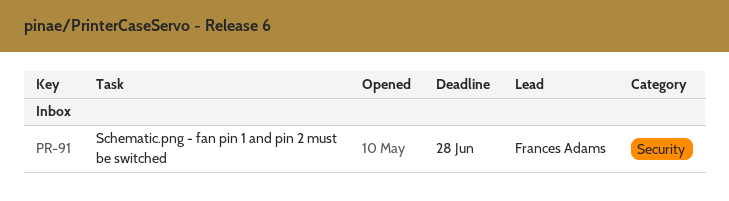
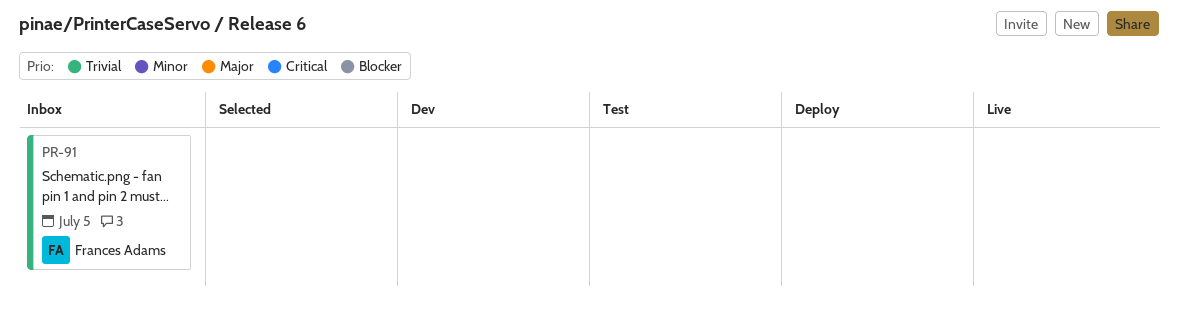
PR-91, due: Jun 28 -> Jul 5

